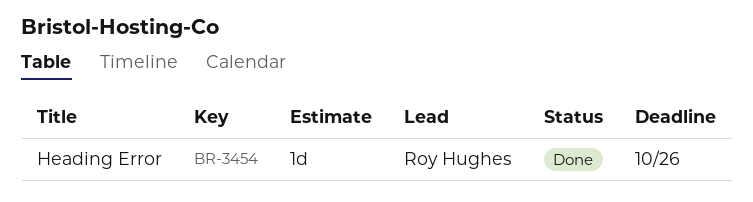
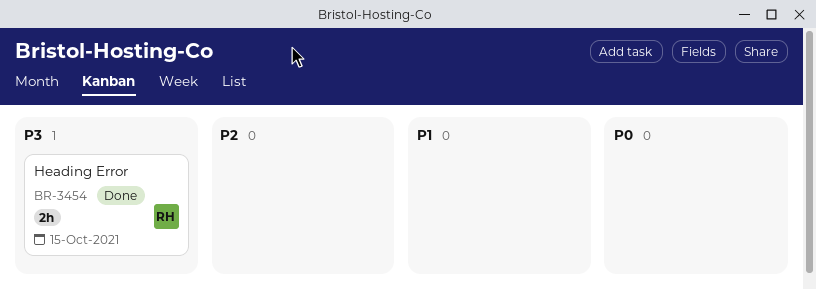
BR-3454, estimate: 1d -> 2h
BR-3454, due: Oct 26 -> Oct 15

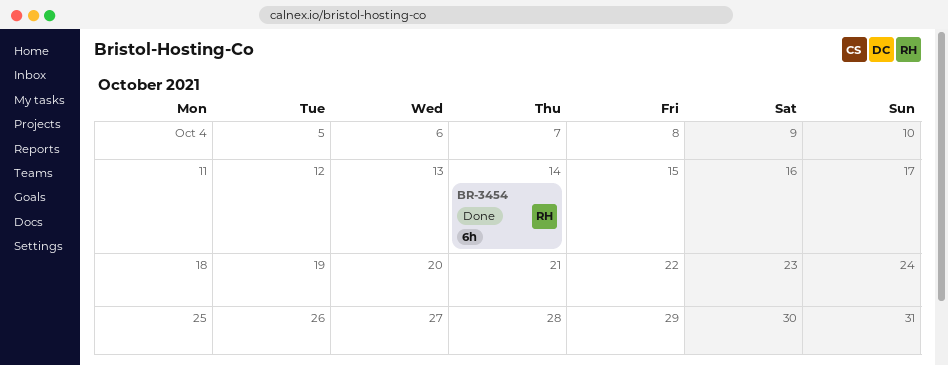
BR-3454, estimate: 2h -> 6h
BR-3454, due: Oct 15 -> Oct 14

